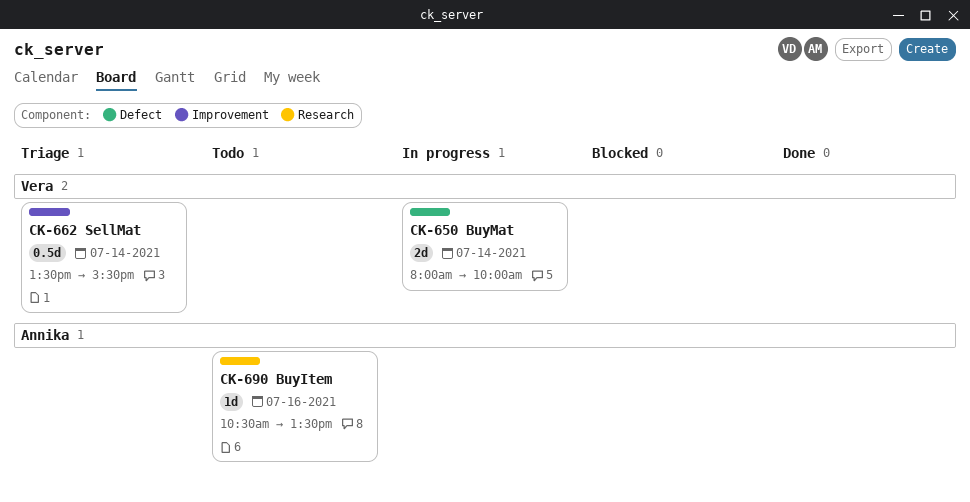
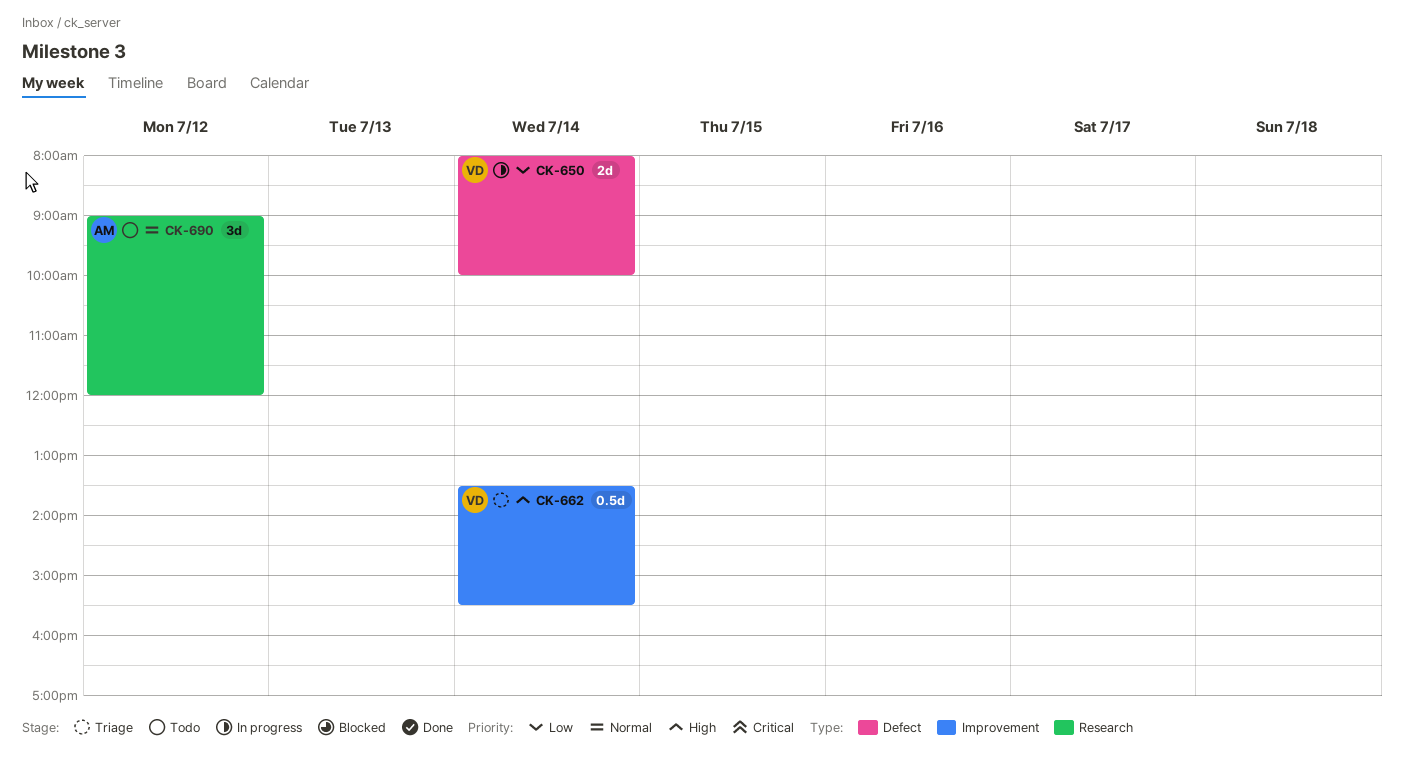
CK-690, estimate: 1d -> 3d
CK-690, day: Jul 16 -> Jul 12
CK-690, begins: 10:30 -> 09:00
CK-690, ends: 13:30 -> 12:00

